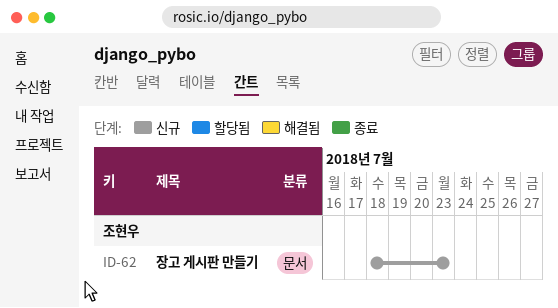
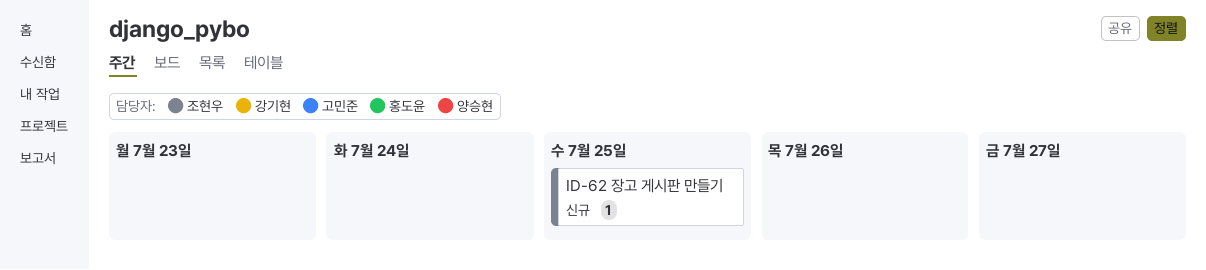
ID-62, due: Jul 23 -> Jul 25

